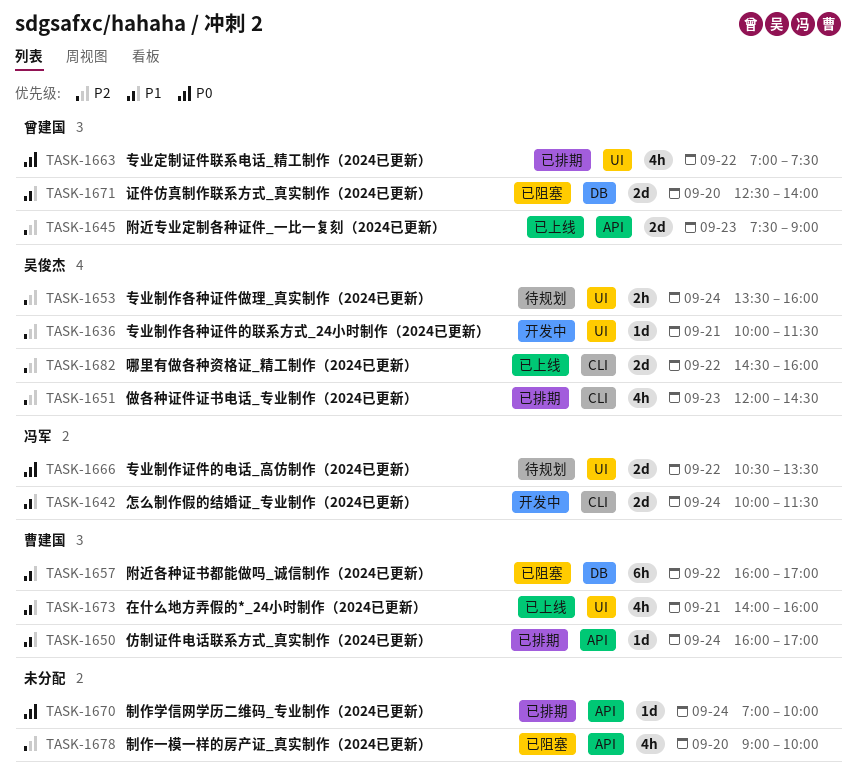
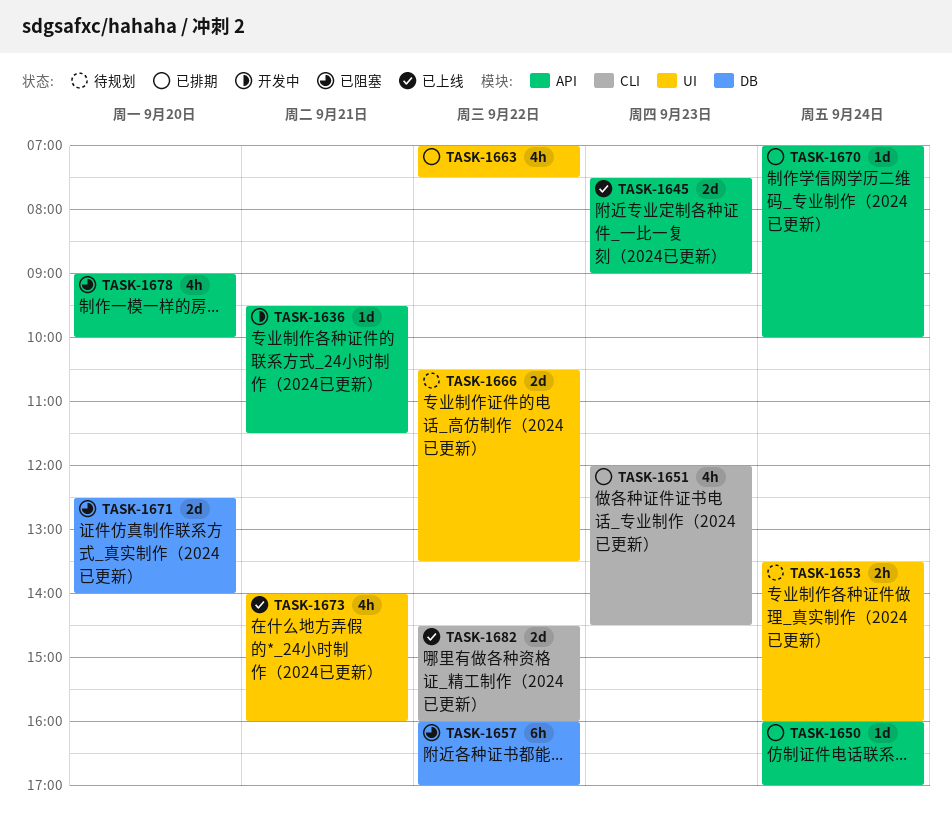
TASK-1636, label: UI -> API
TASK-1636, begins: 10:00 -> 09:30
TASK-1642: present -> none

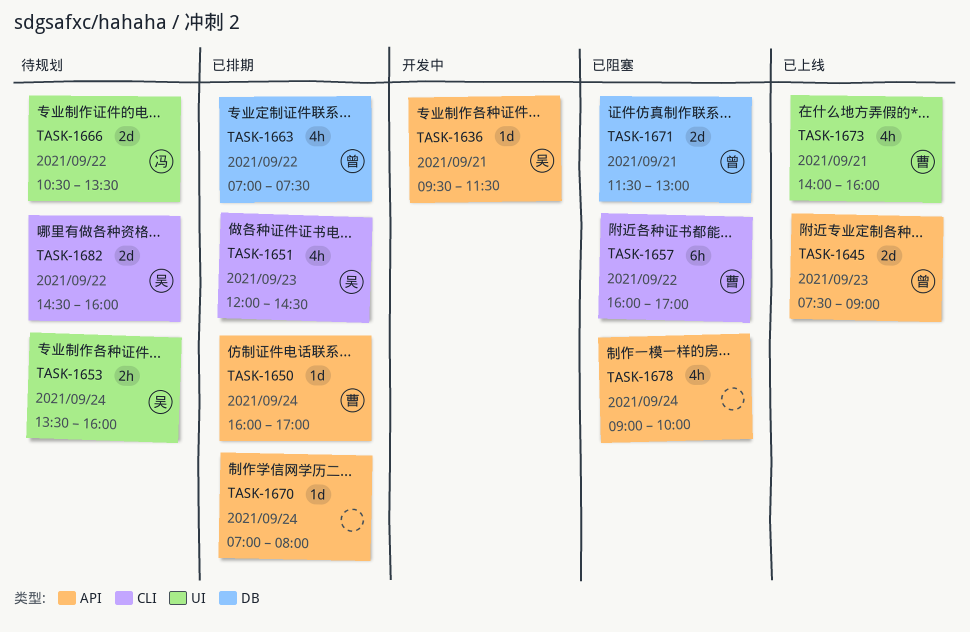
TASK-1657, label: DB -> CLI
TASK-1663, label: UI -> DB
TASK-1670, ends: 10:00 -> 08:00
TASK-1671, day: Sep 20 -> Sep 21
TASK-1671, begins: 12:30 -> 11:30
TASK-1671, ends: 14:00 -> 13:00
TASK-1678, day: Sep 20 -> Sep 24
TASK-1682, status: 已上线 -> 待规划

